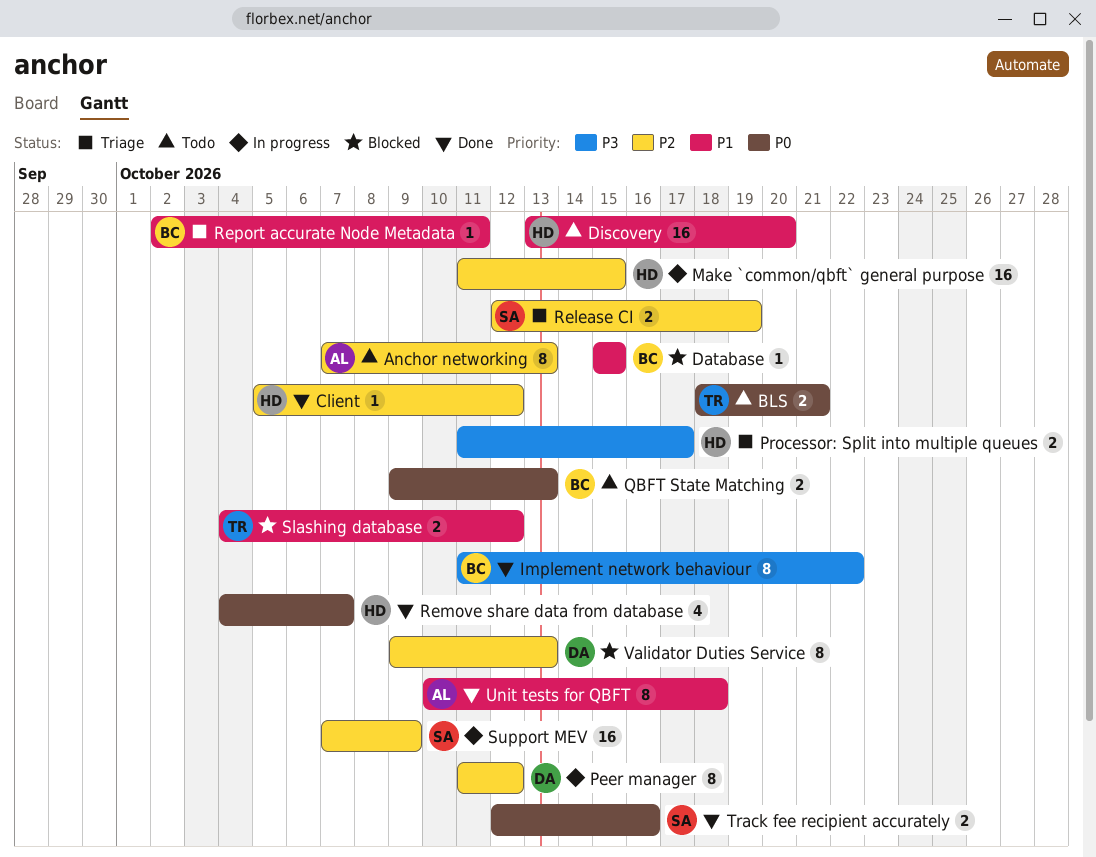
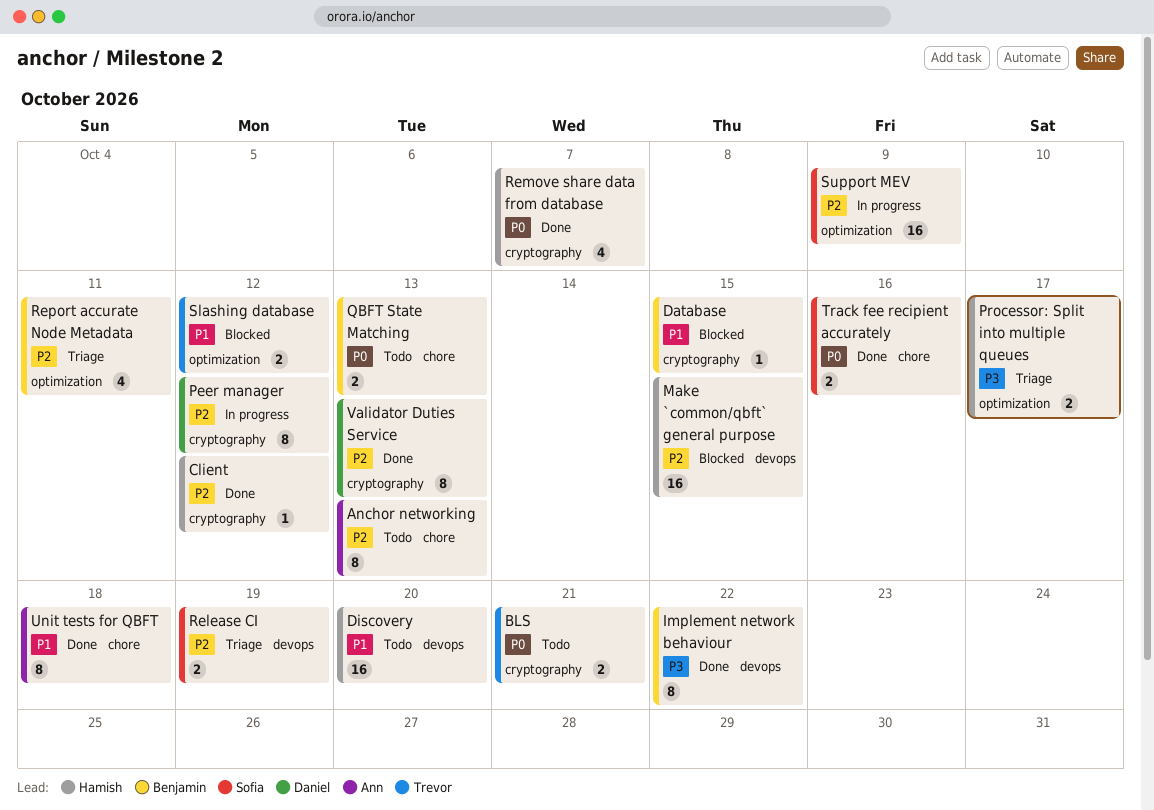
Make `common/qbft` general purpose, status: In progress -> Blocked
Report accurate Node Metadata, priority: P1 -> P2
Report accurate Node Metadata, estimate: 1 -> 4
Validator Duties Service, status: Blocked -> Done

